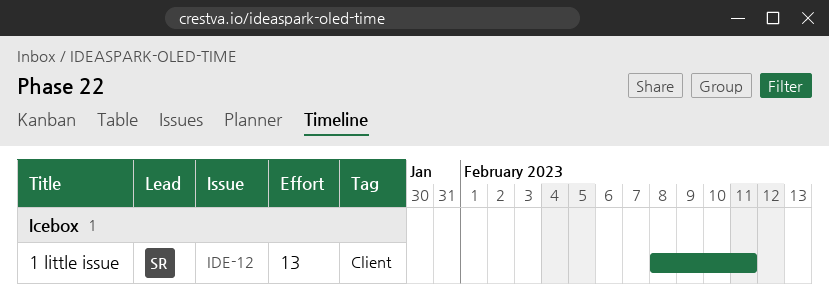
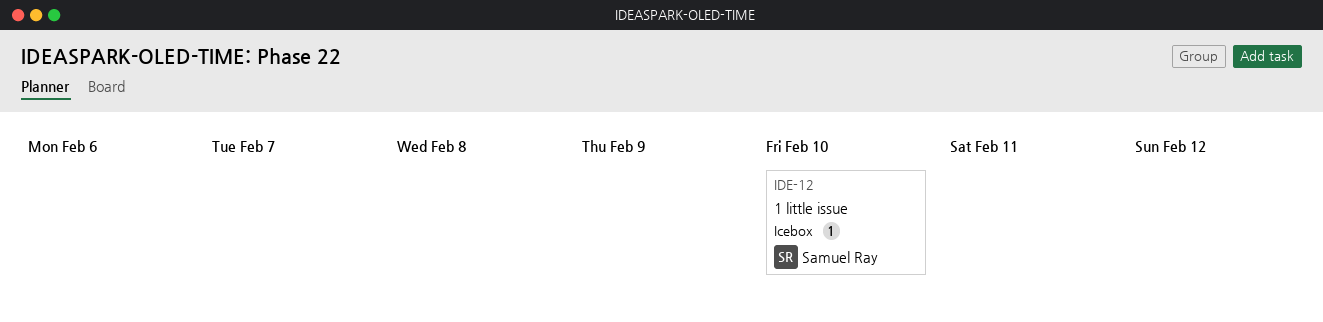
IDE-12, estimate: 13 -> 1
IDE-12, due: Feb 11 -> Feb 10

